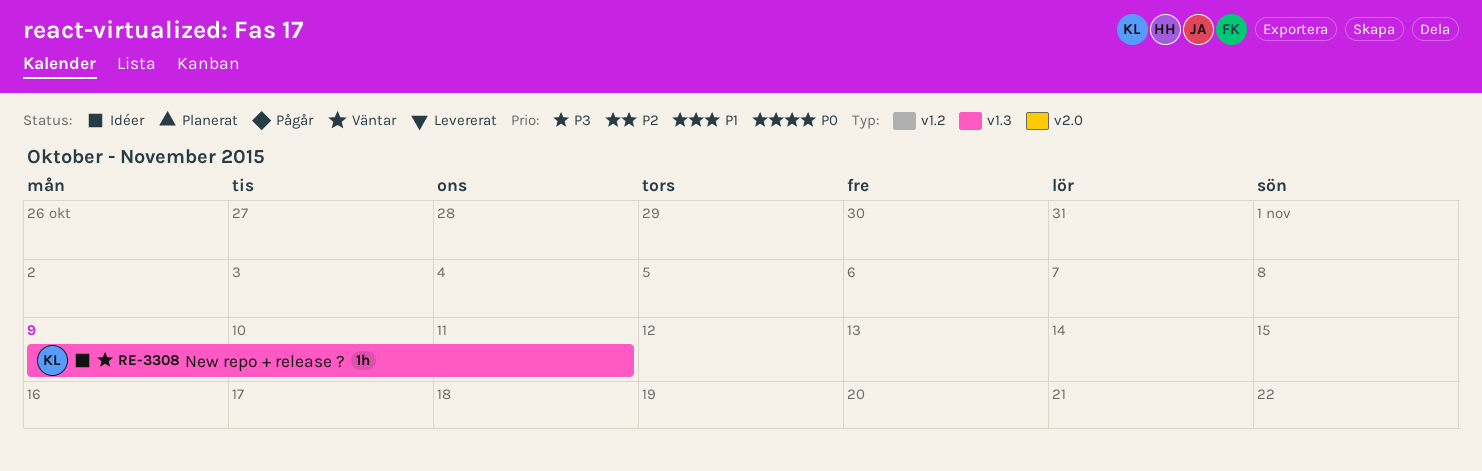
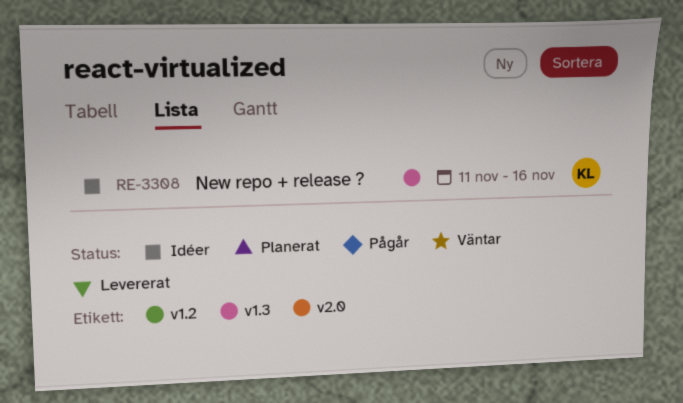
RE-3308, start: Nov 9 -> Nov 11
RE-3308, due: Nov 11 -> Nov 16

